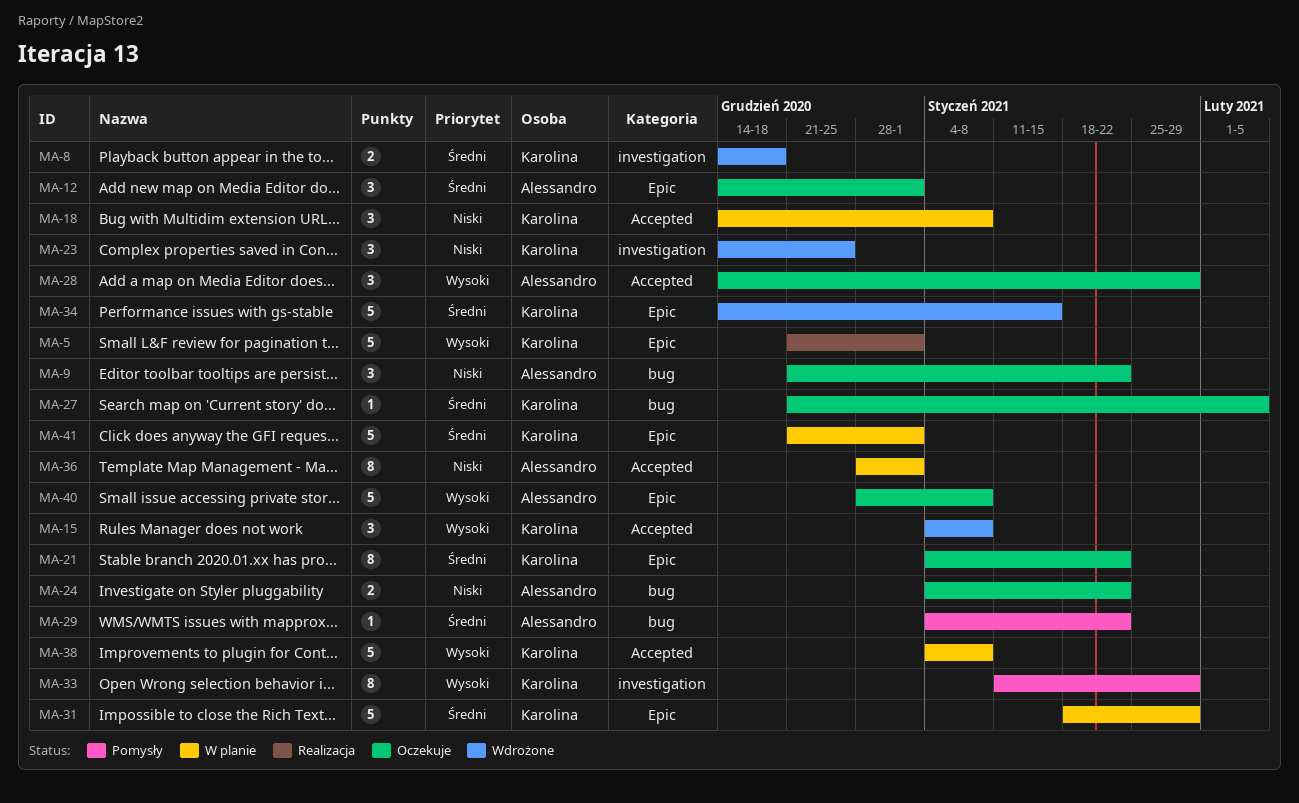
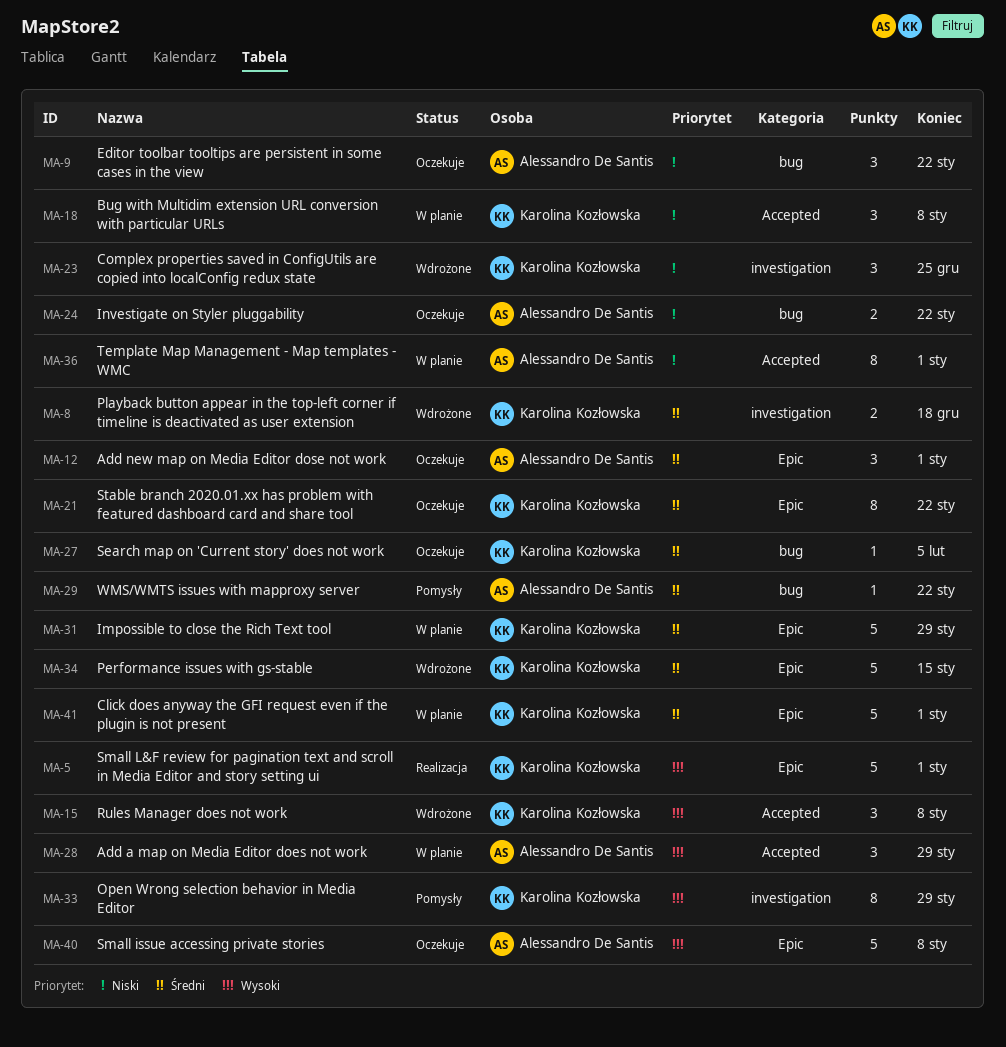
MA-28, status: Oczekuje -> W planie
MA-38: present -> none

